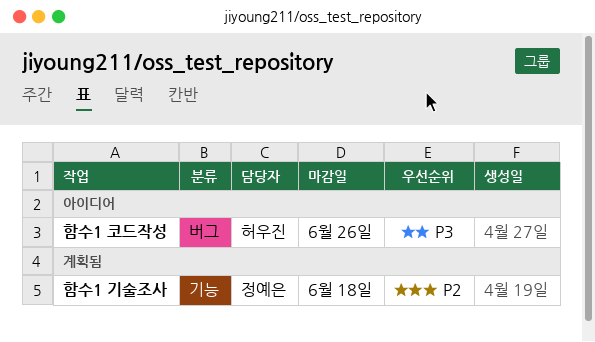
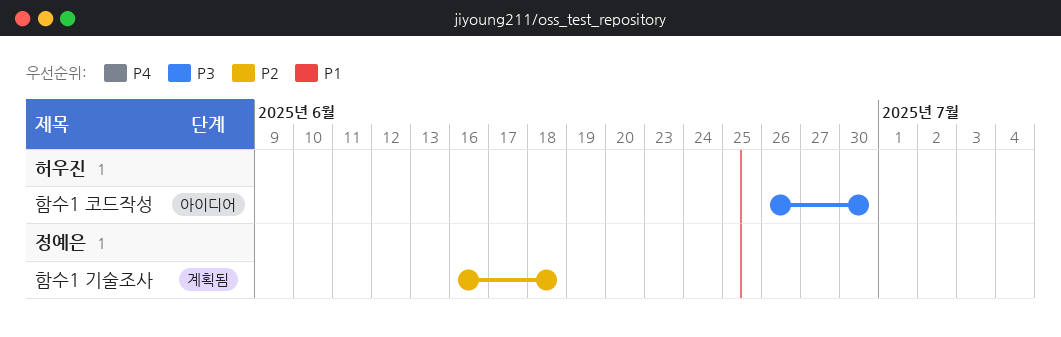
함수1 코드작성, due: Jun 26 -> Jun 30

